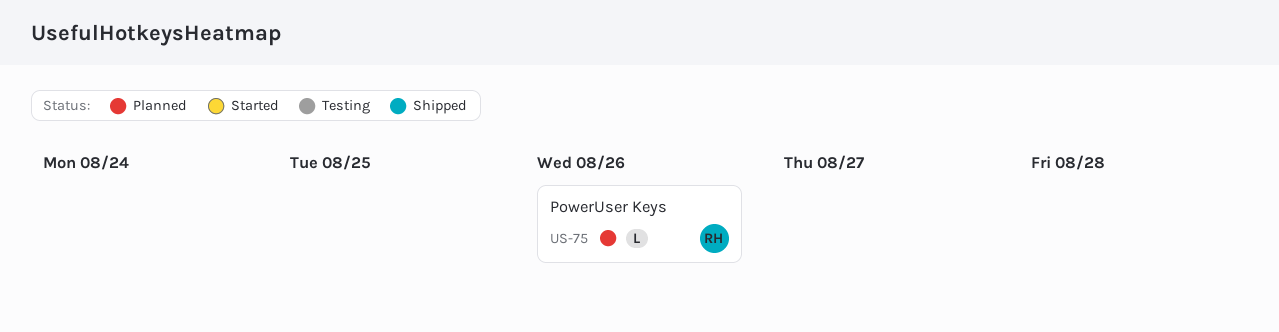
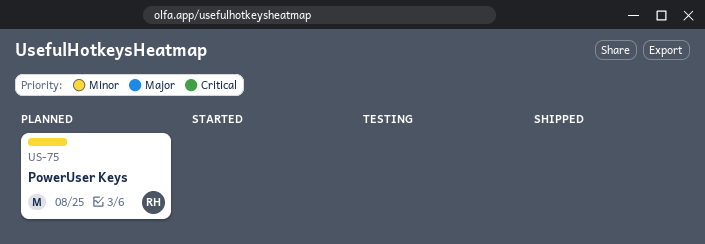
US-75, estimate: L -> M
US-75, due: Aug 26 -> Aug 25

